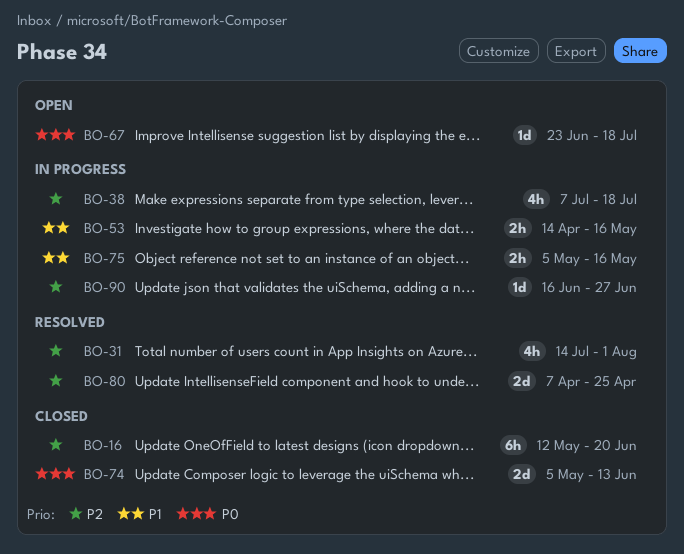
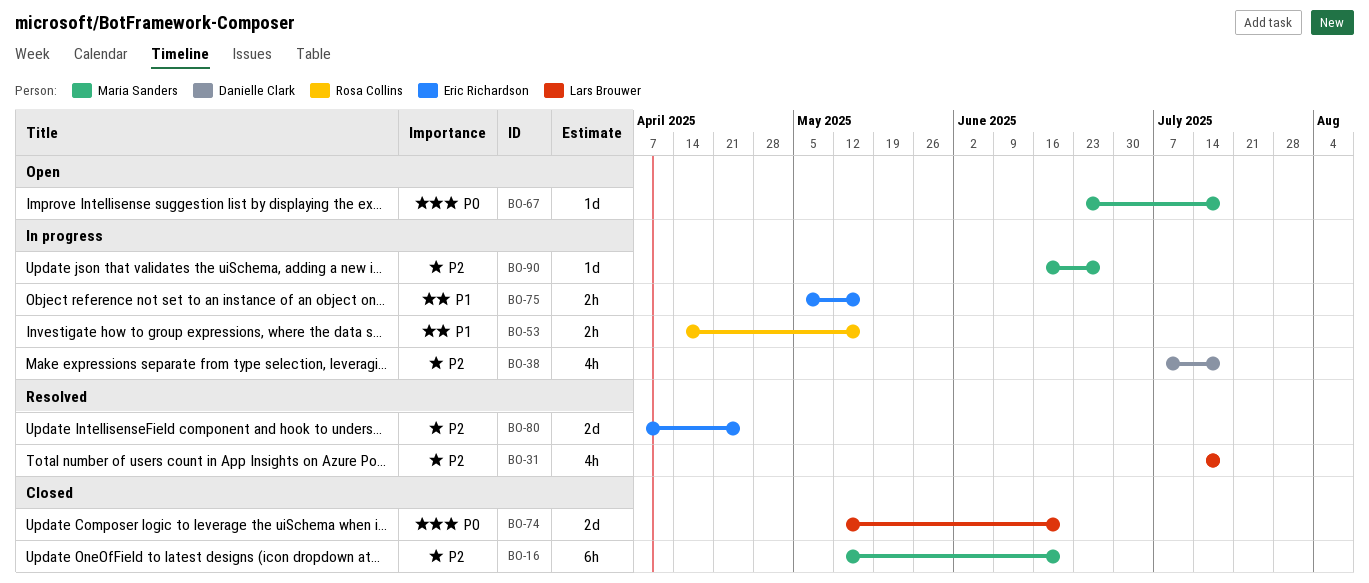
BO-31, due: Aug 1 -> Jul 18
BO-74, start: May 5 -> May 12
BO-74, due: Jun 13 -> Jun 20

